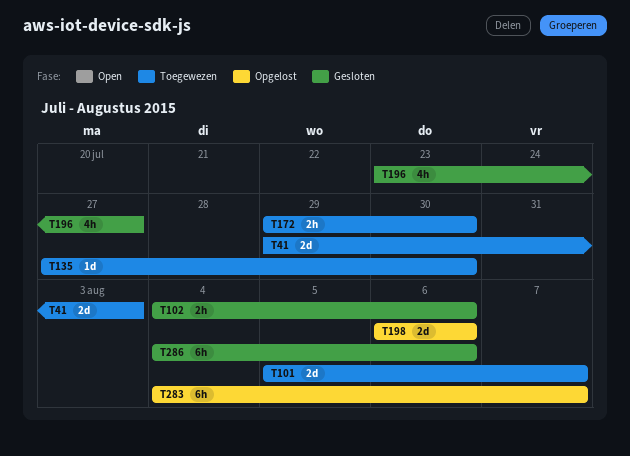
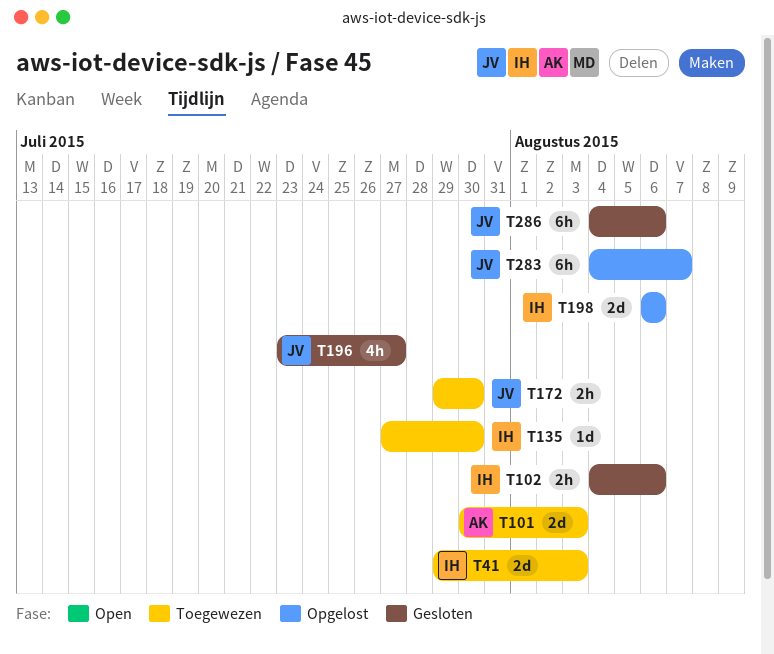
T101, start: Aug 5 -> Jul 30
T101, due: Aug 7 -> Aug 3

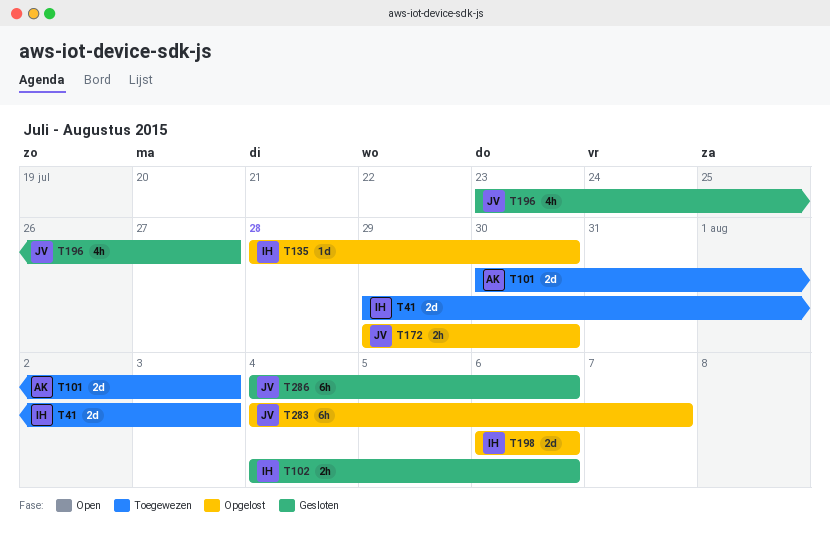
T135, status: Toegewezen -> Opgelost
T135, start: Jul 27 -> Jul 28
T172, status: Toegewezen -> Opgelost

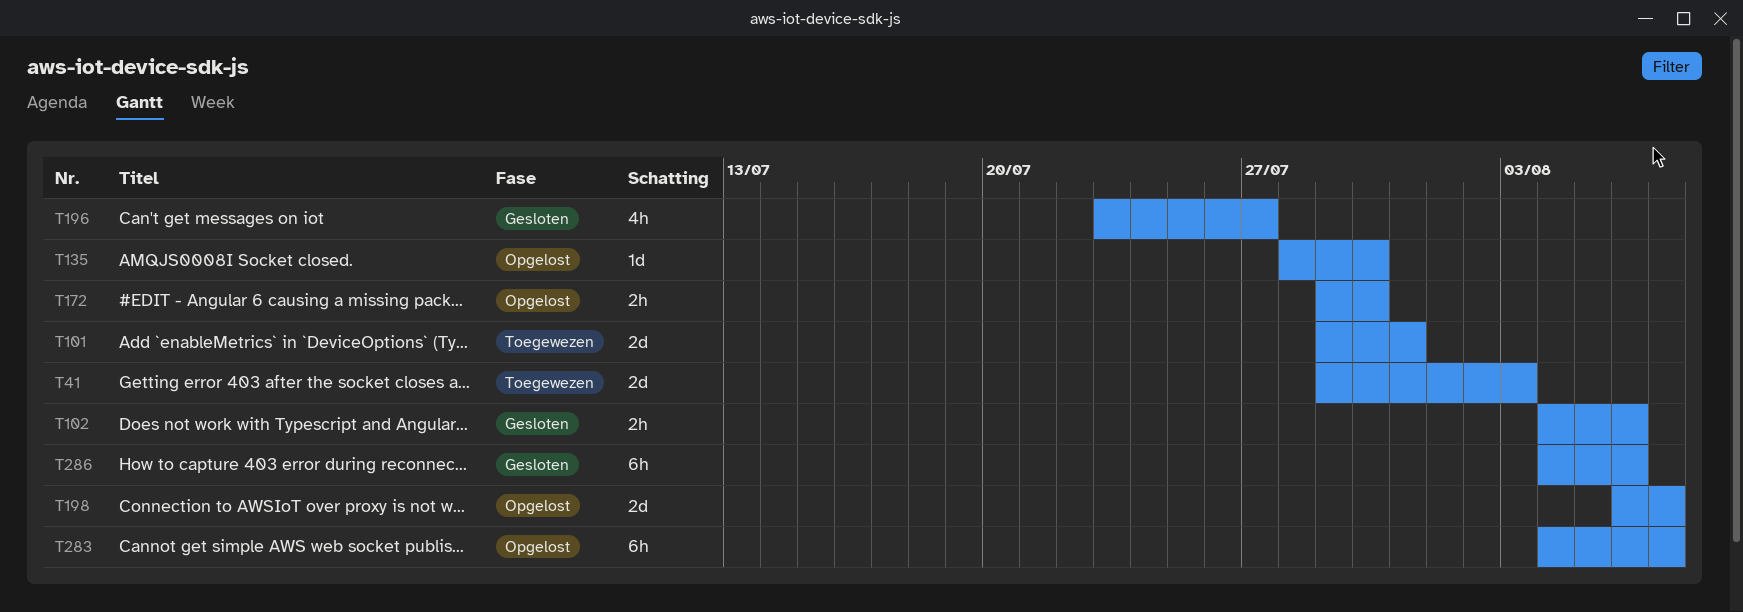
T101, start: Jul 30 -> Jul 29
T101, due: Aug 3 -> Jul 31
T198, due: Aug 6 -> Aug 7

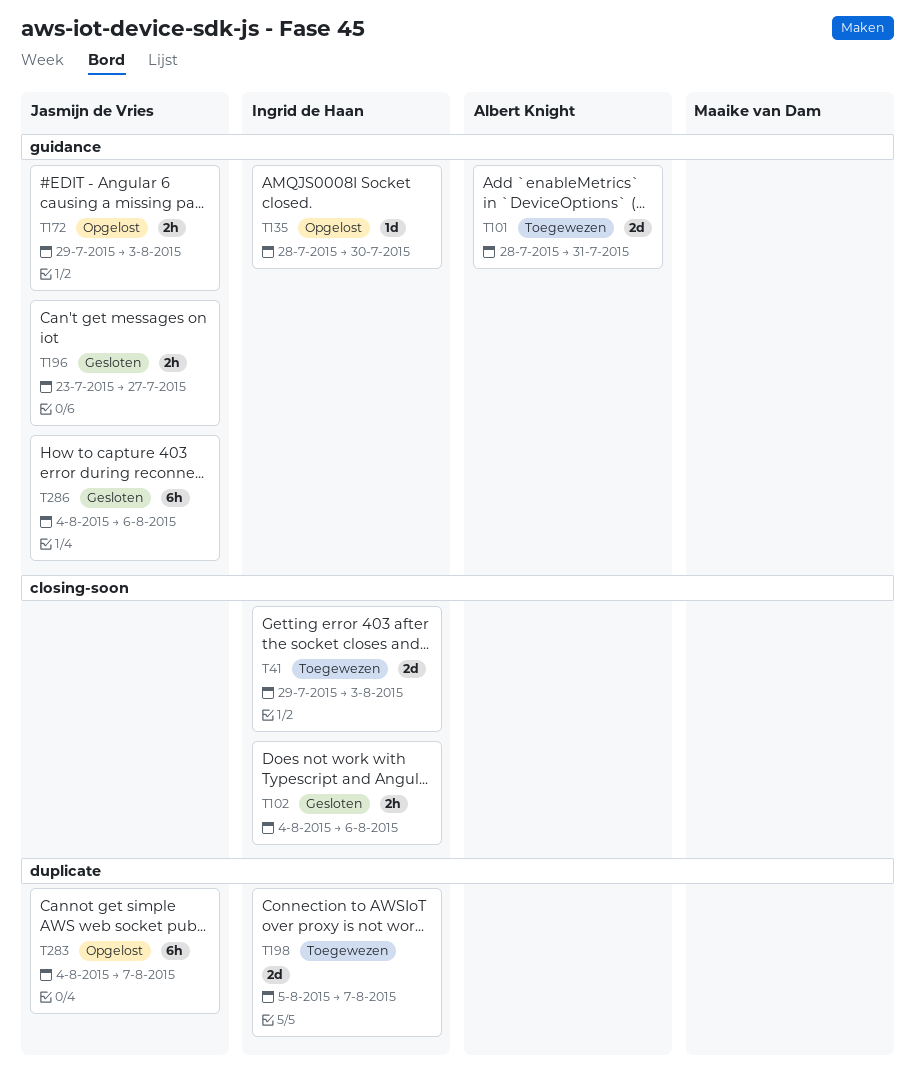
T101, start: Jul 29 -> Jul 28
T172, due: Jul 30 -> Aug 3
T196, estimate: 4h -> 2h
T198, status: Opgelost -> Toegewezen
T198, start: Aug 6 -> Aug 5

